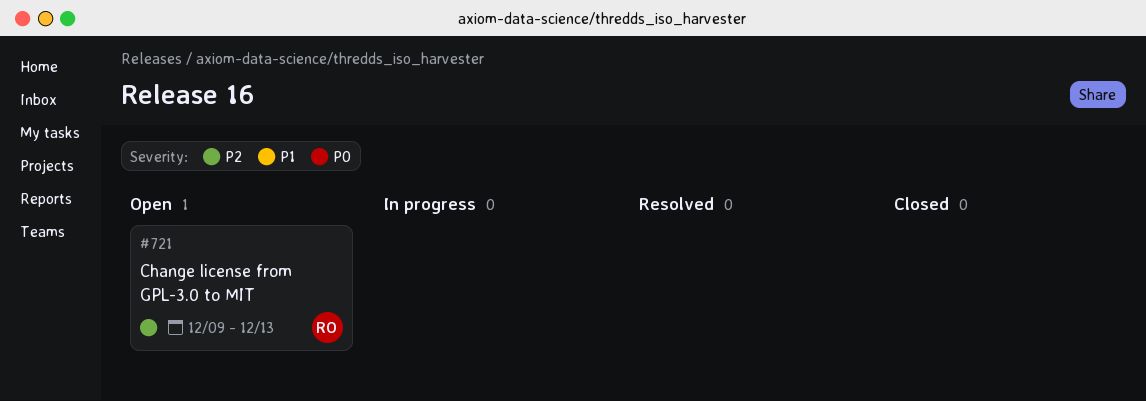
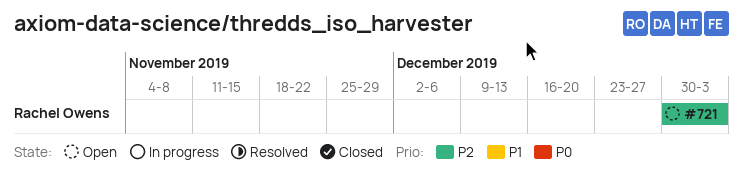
#721, start: Dec 9 -> Dec 30
#721, due: Dec 13 -> Jan 3

